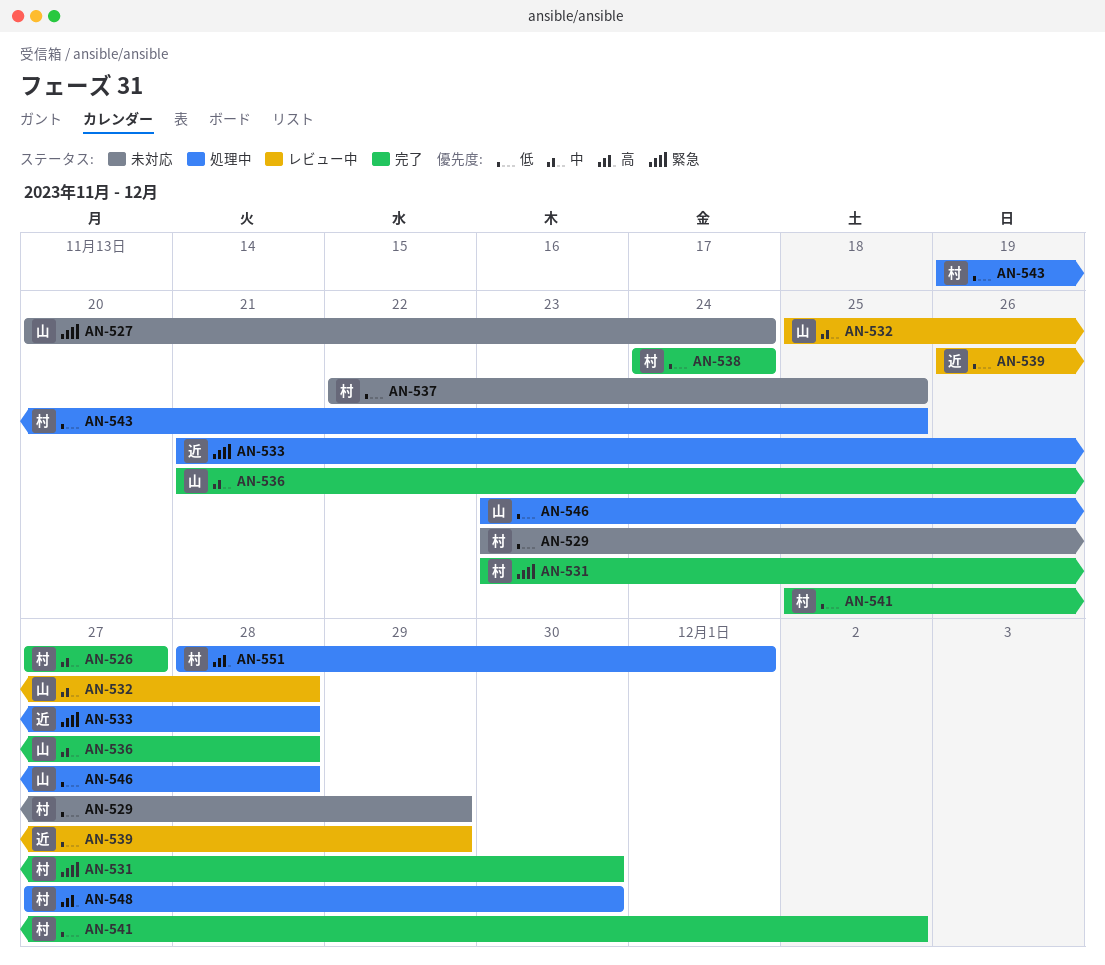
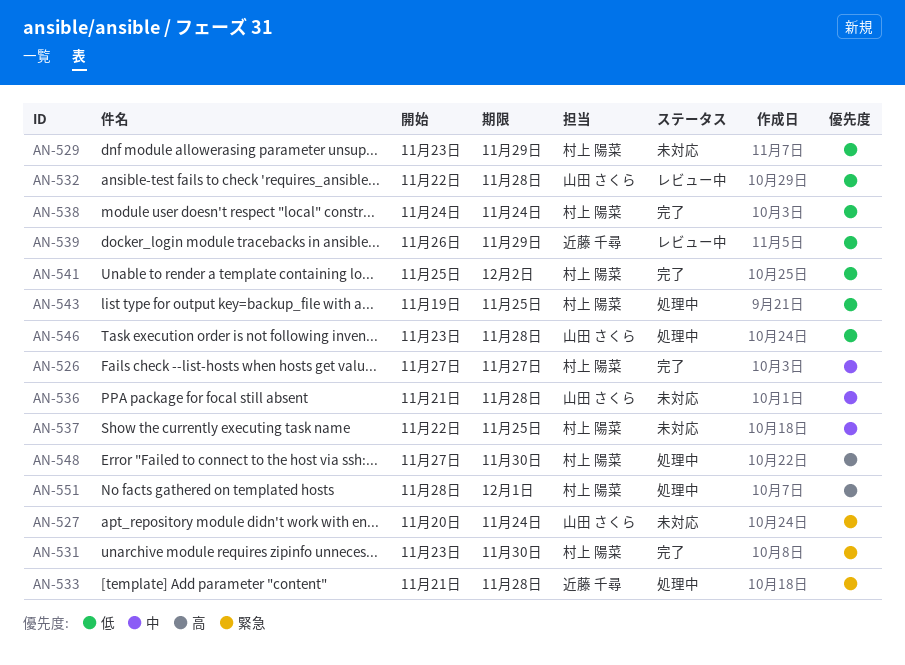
AN-532, priority: 中 -> 低
AN-532, start: Nov 25 -> Nov 22
AN-536, status: 完了 -> 未対応
AN-537, priority: 低 -> 中

